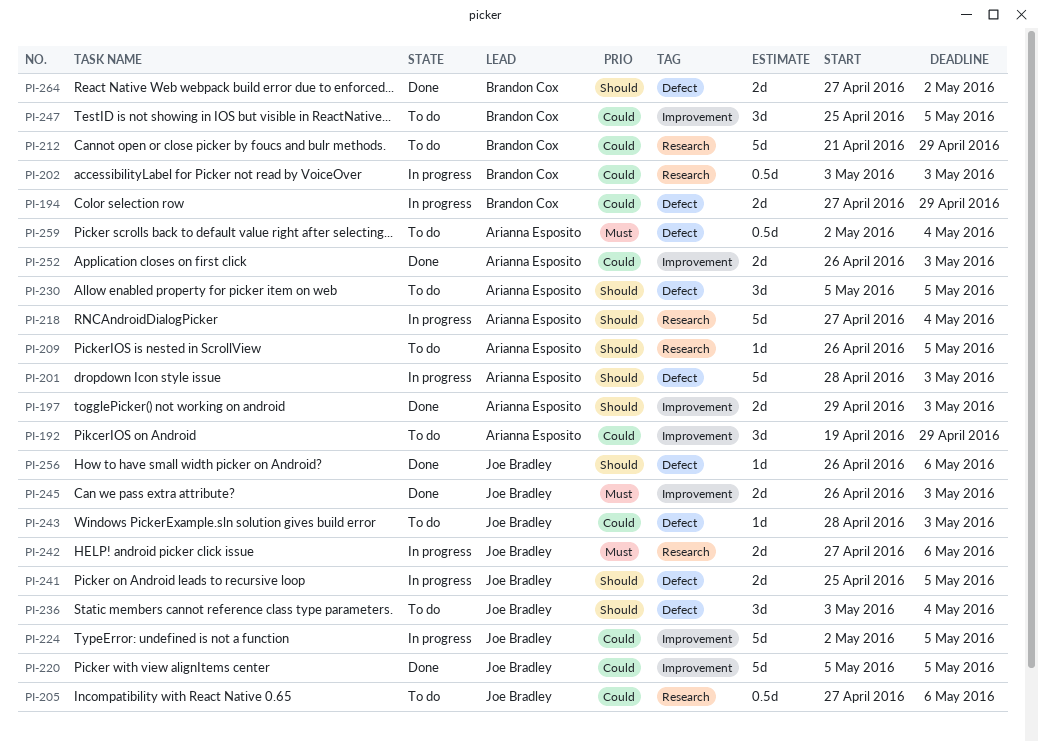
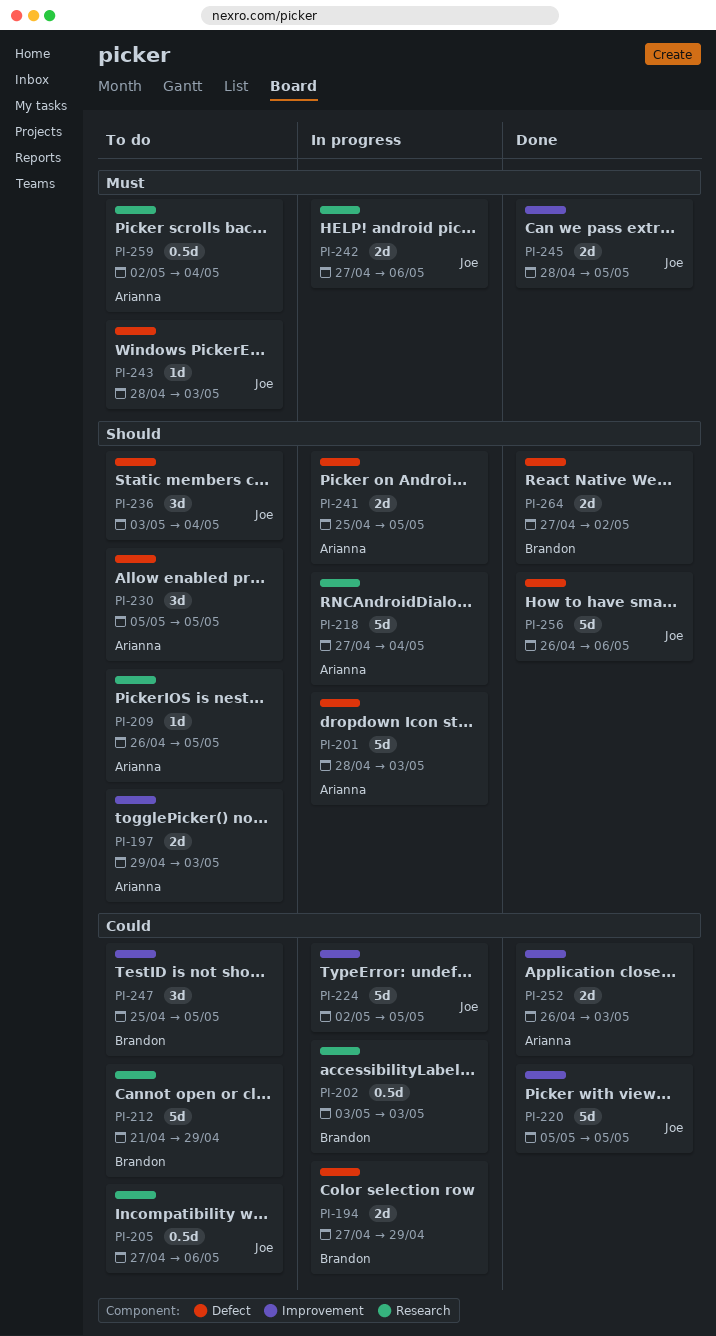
PI-192: present -> none
PI-197, status: Done -> To do
PI-241, owner: Joe Bradley -> Arianna Esposito
PI-243, priority: Could -> Must
PI-245, start: Apr 26 -> Apr 28
PI-245, due: May 3 -> May 5
PI-256, estimate: 1d -> 5d
PI-259, label: Defect -> Research

